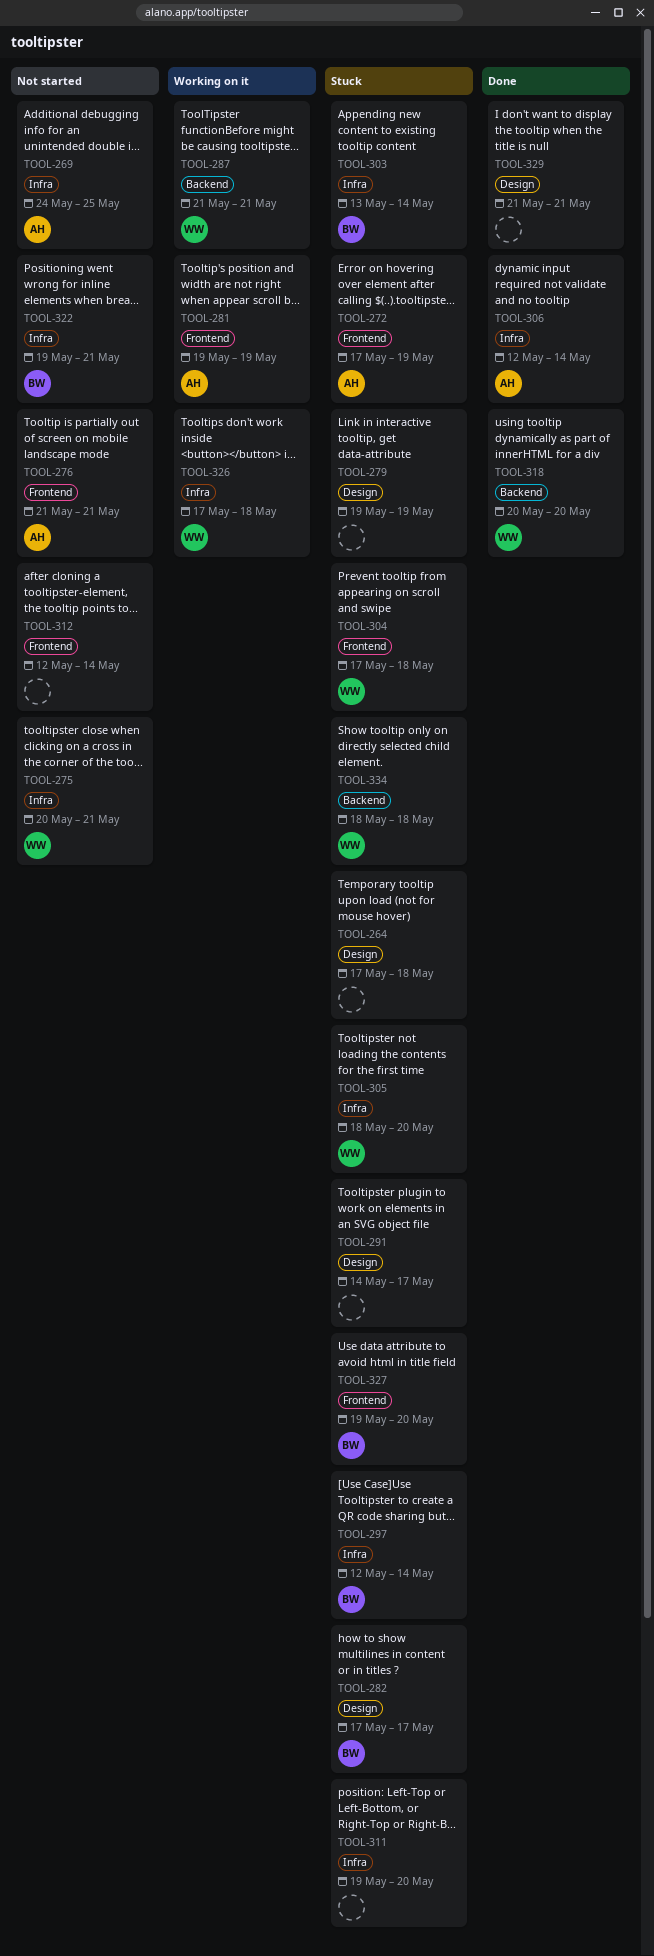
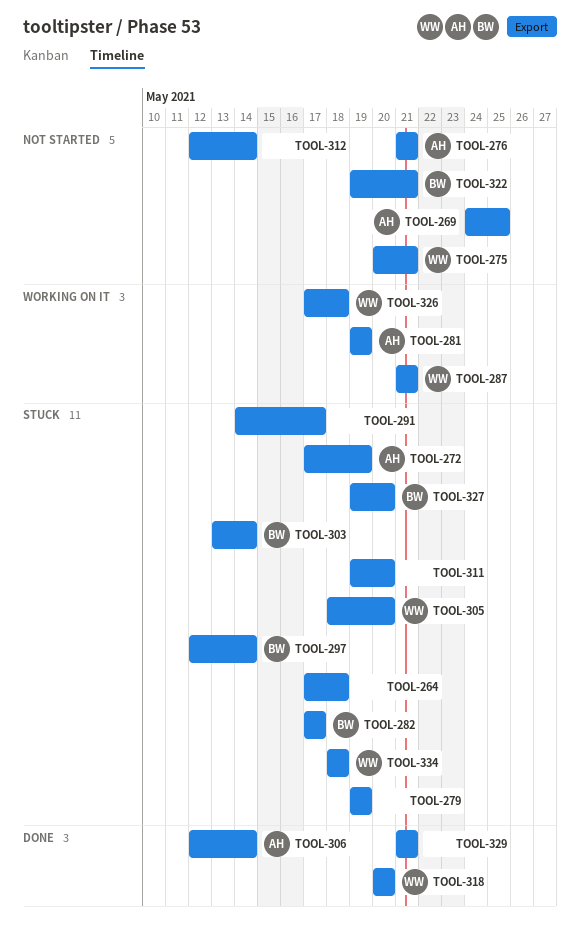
TOOL-304: present -> none

